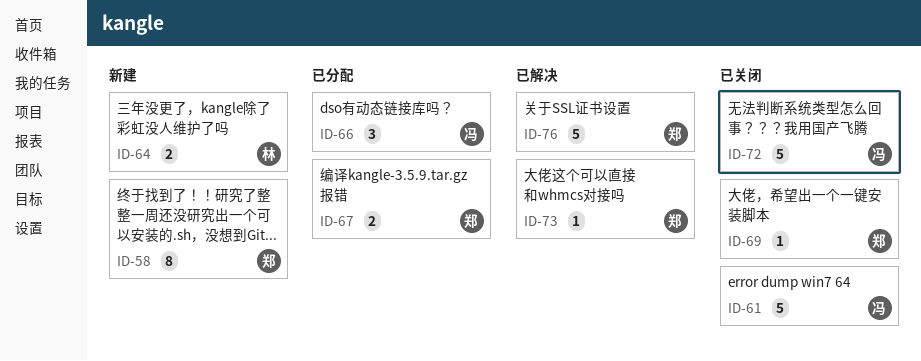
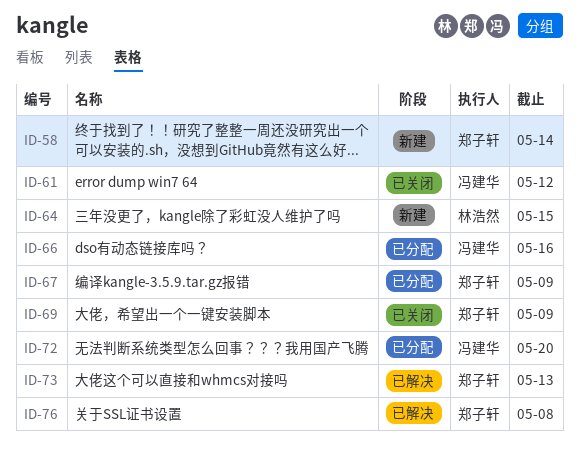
ID-72, status: 已关闭 -> 已分配

